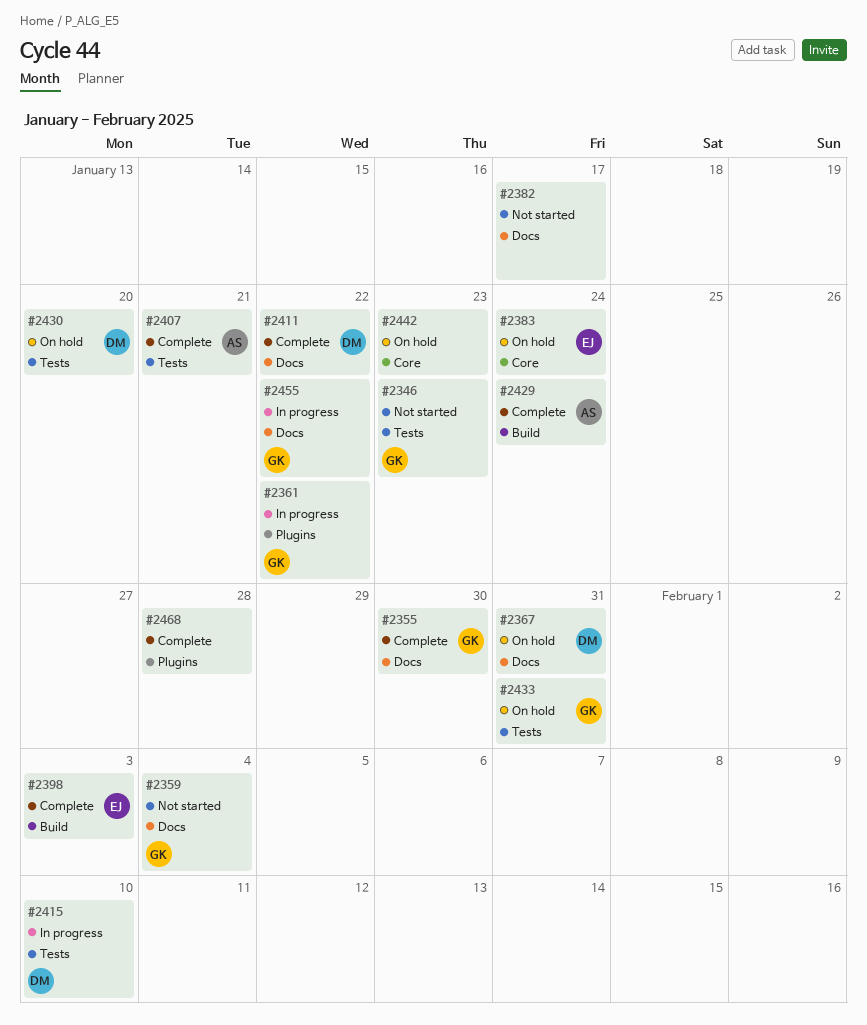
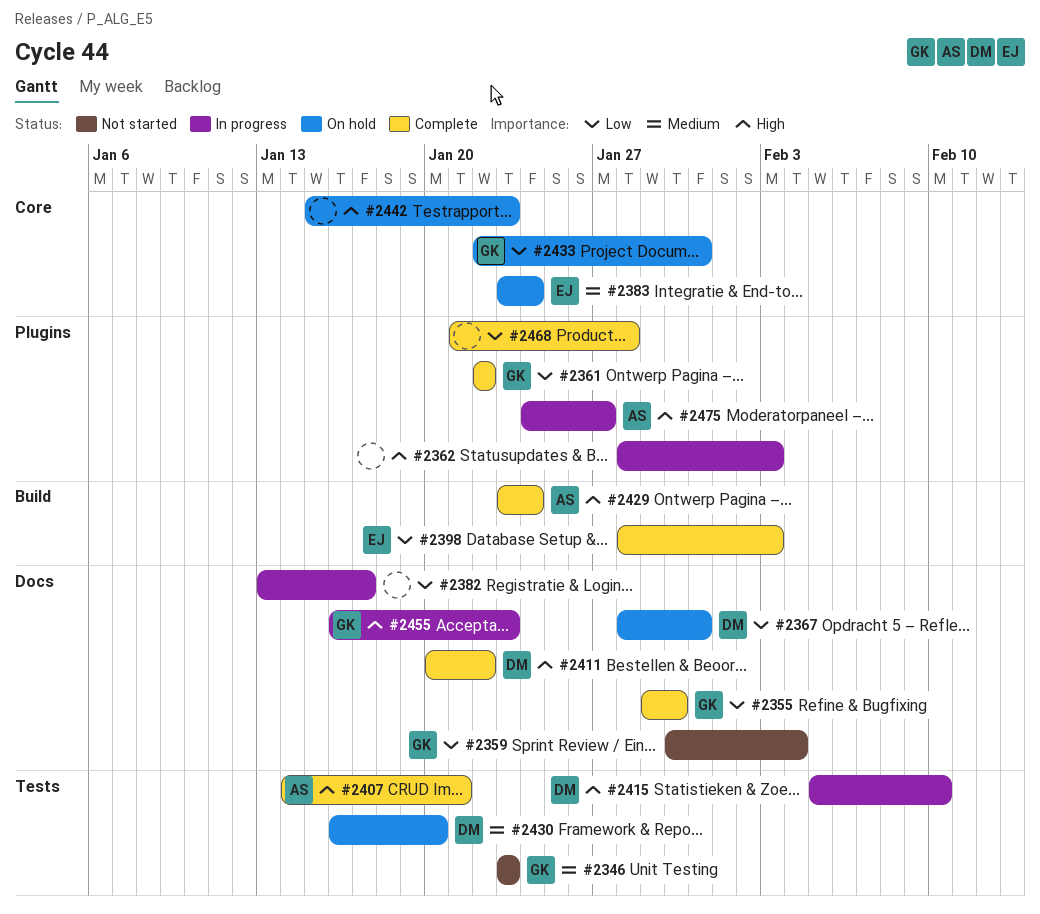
#2361, status: In progress -> Complete
#2362: none -> present
#2382, status: Not started -> In progress
#2433, label: Tests -> Core
#2455, due: Jan 22 -> Jan 23
#2475: none -> present

